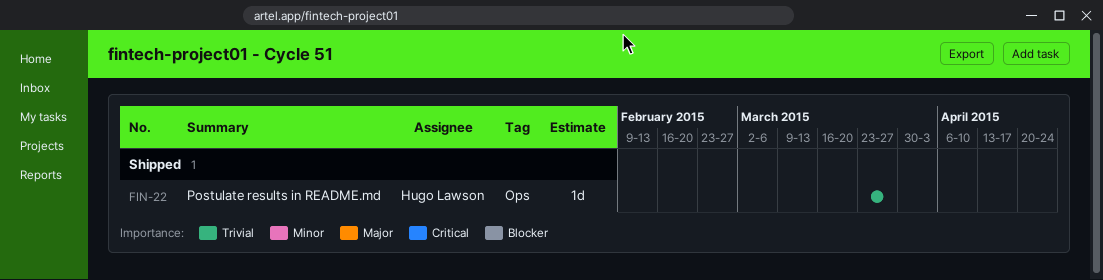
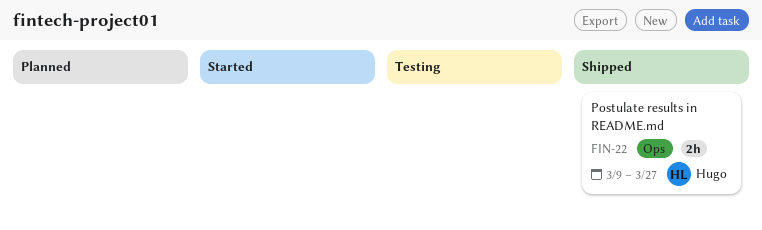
FIN-22, estimate: 1d -> 2h
FIN-22, start: Mar 23 -> Mar 9

